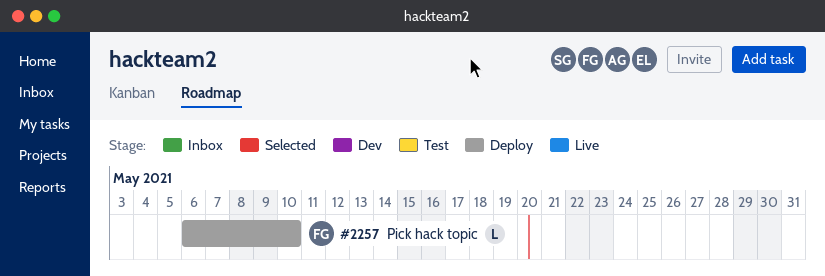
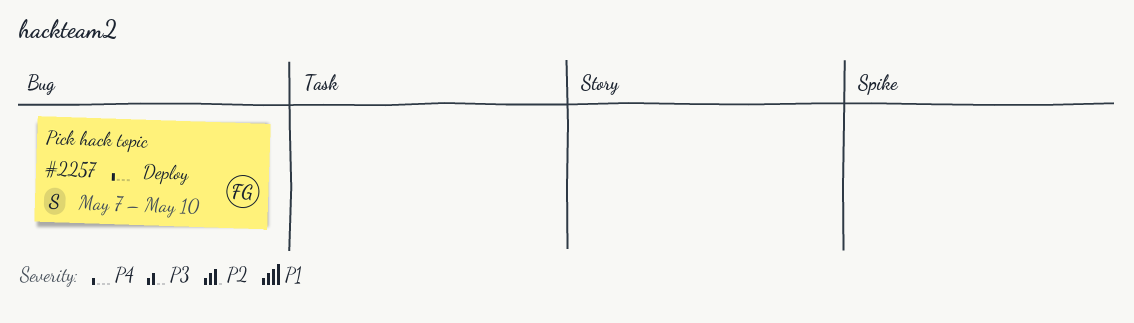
#2257, estimate: L -> S
#2257, start: May 6 -> May 7

